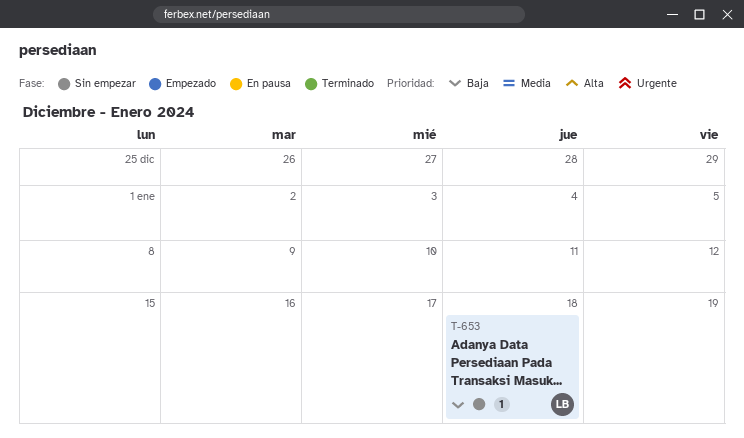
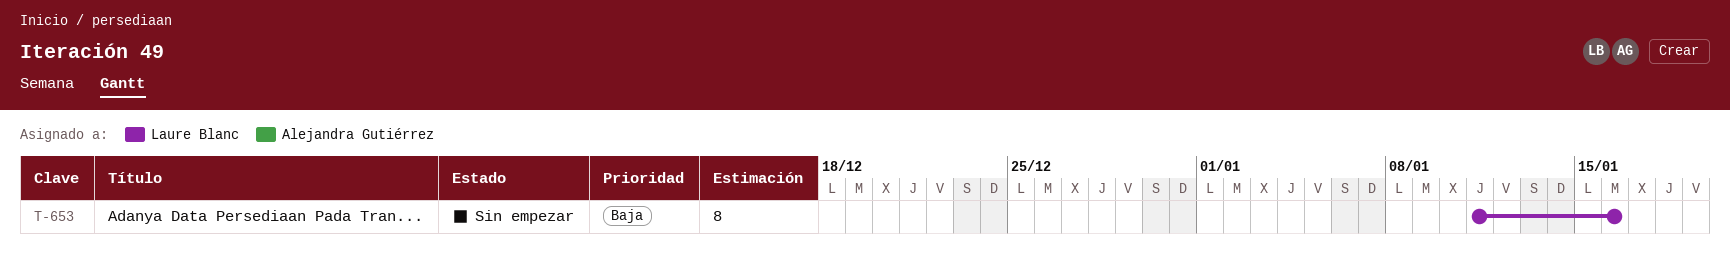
T-653, estimate: 1 -> 8
T-653, due: Jan 18 -> Jan 16

